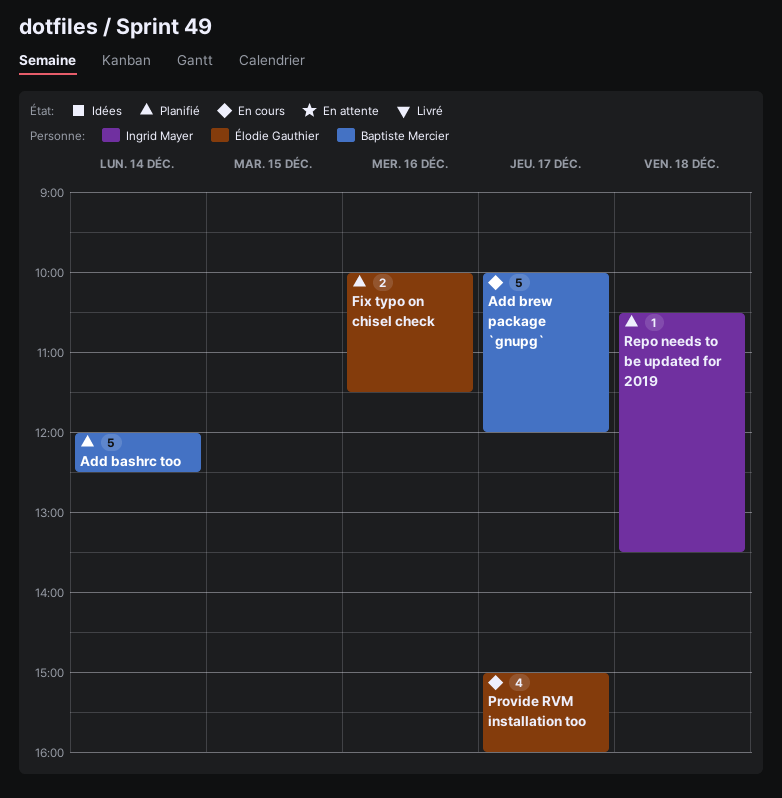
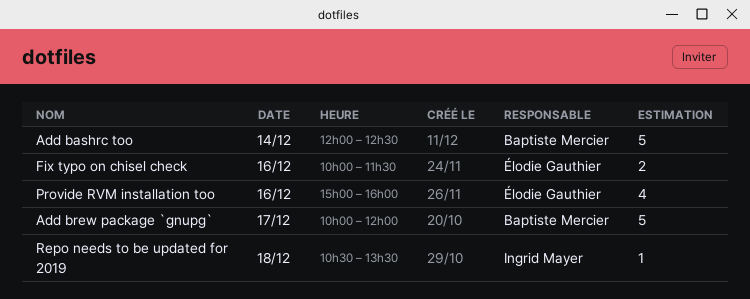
Provide RVM installation too, day: Dec 17 -> Dec 16

